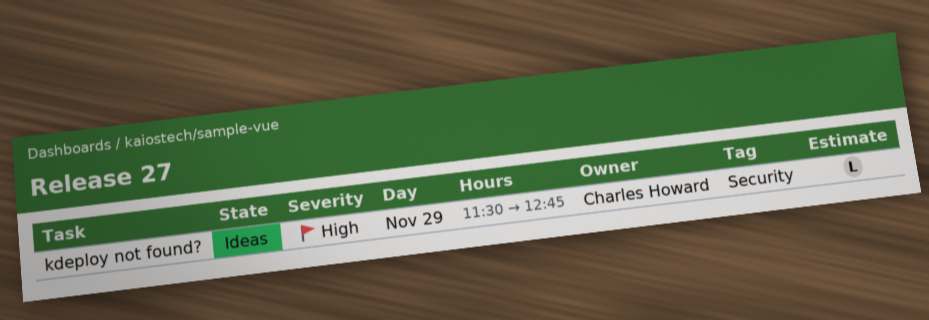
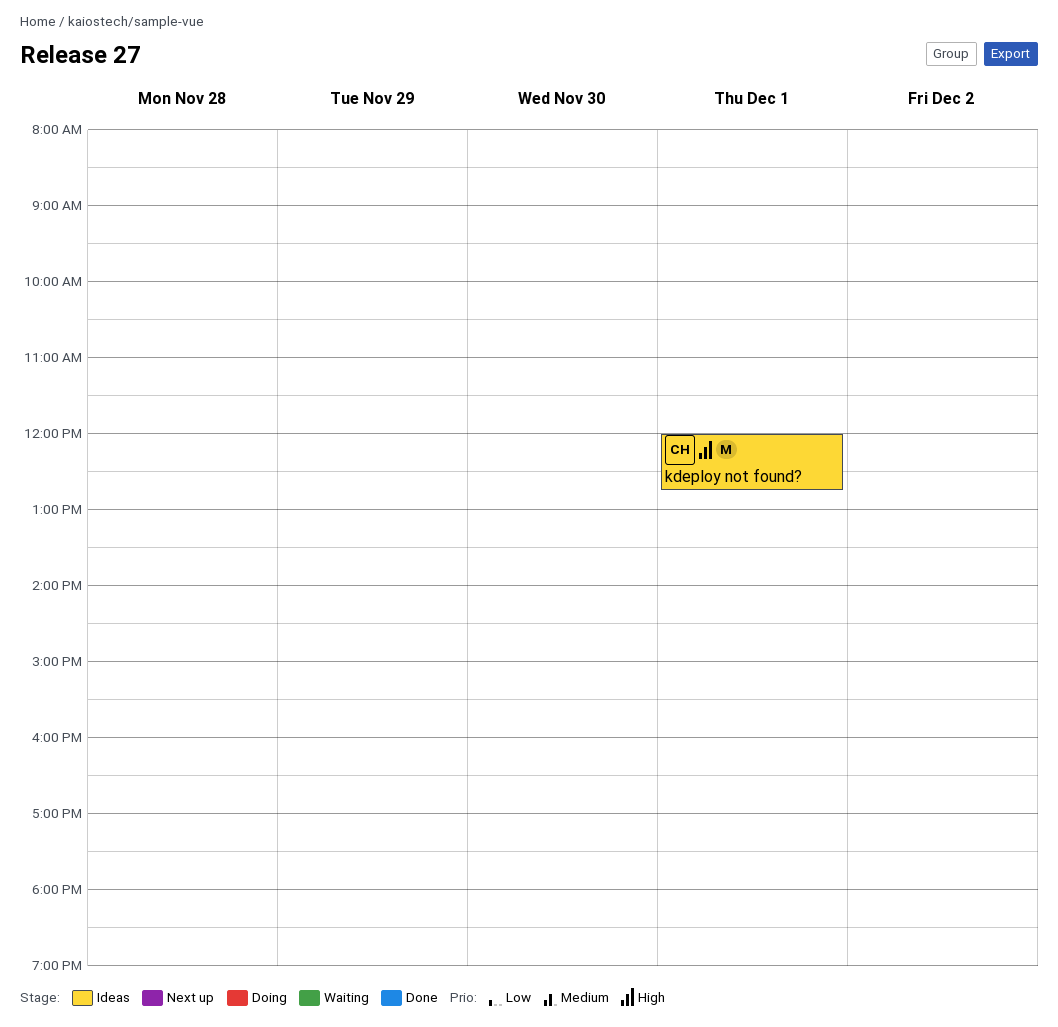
kdeploy not found?, estimate: L -> M
kdeploy not found?, day: Nov 29 -> Dec 1
kdeploy not found?, begins: 11:30 -> 12:00

